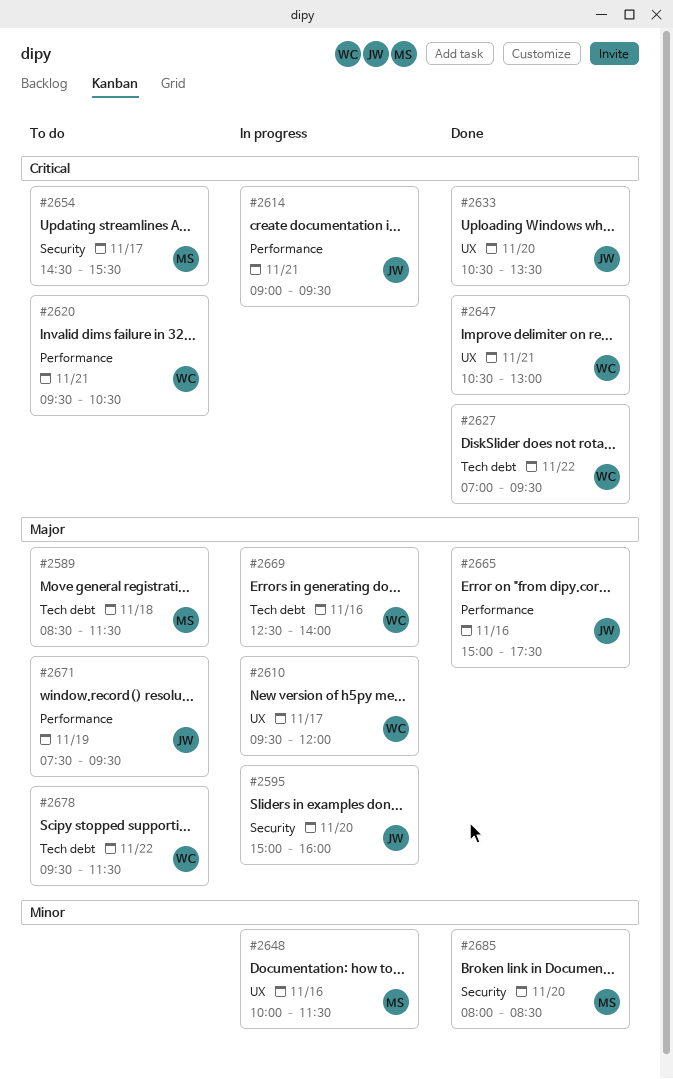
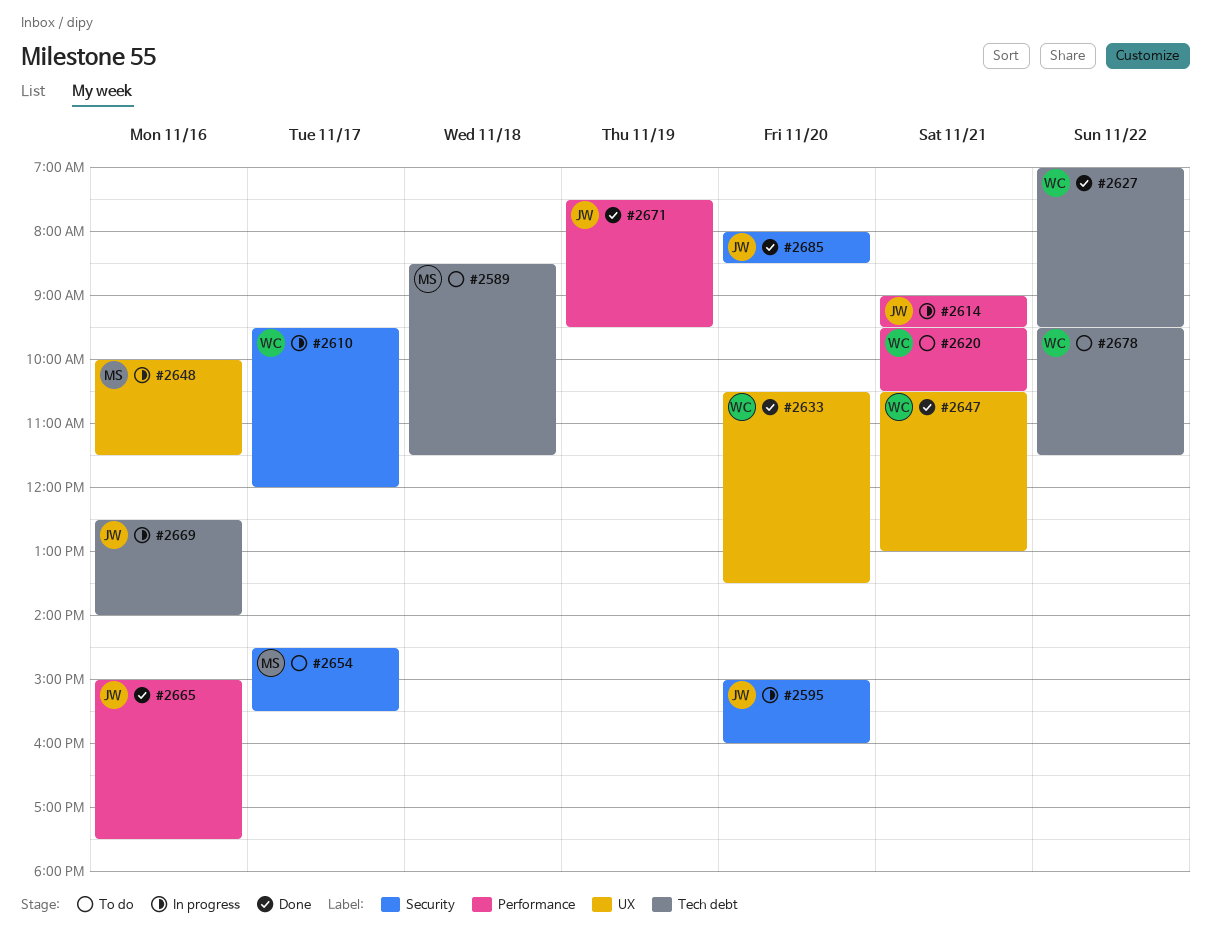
#2610, label: UX -> Security
#2633, owner: JW -> WC
#2669, owner: WC -> JW
#2671, status: To do -> Done
#2685, owner: MS -> JW

